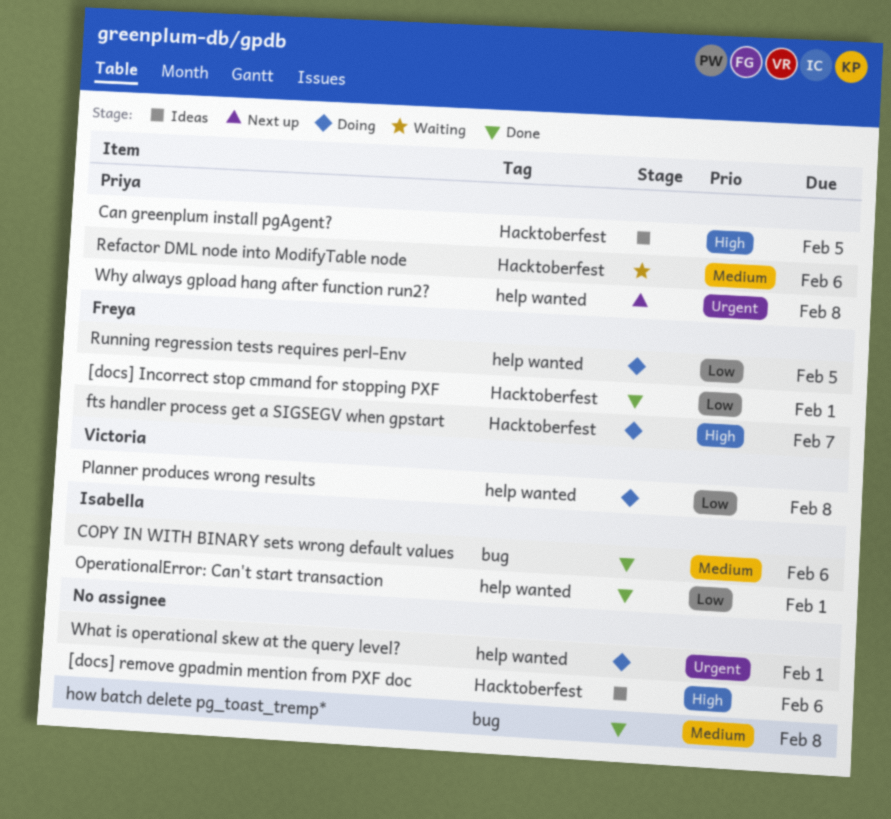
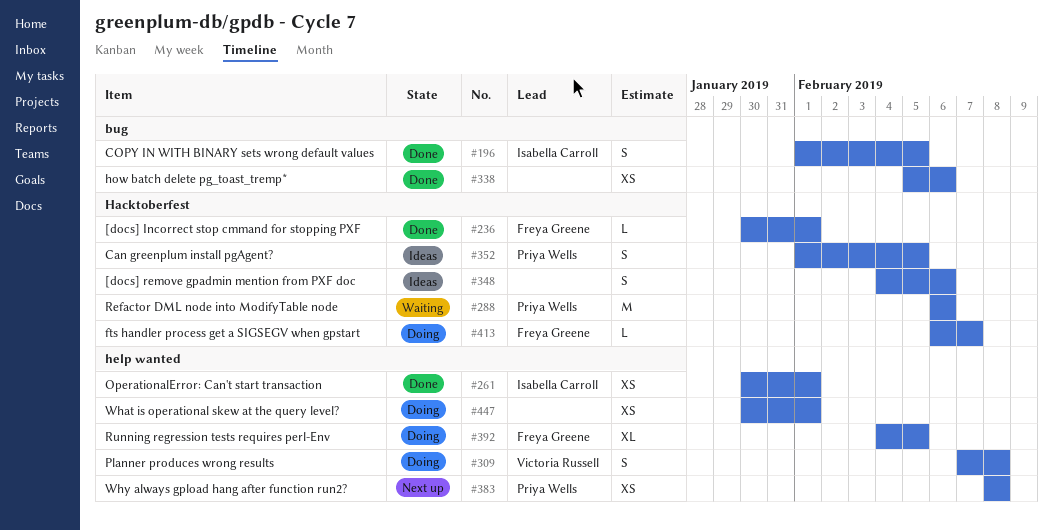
COPY IN WITH BINARY sets wrong default values, due: Feb 6 -> Feb 5
how batch delete pg_toast_tremp*, due: Feb 8 -> Feb 6

